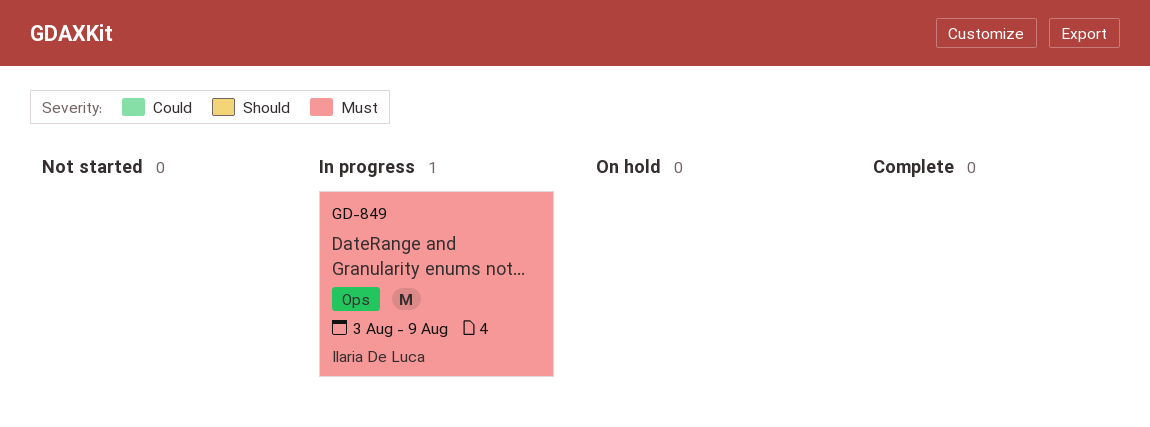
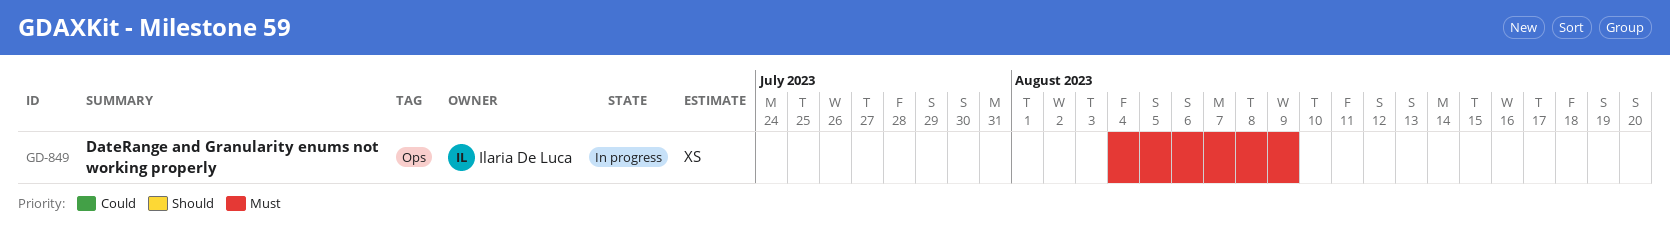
GD-849, estimate: M -> XS
GD-849, start: Aug 3 -> Aug 4

